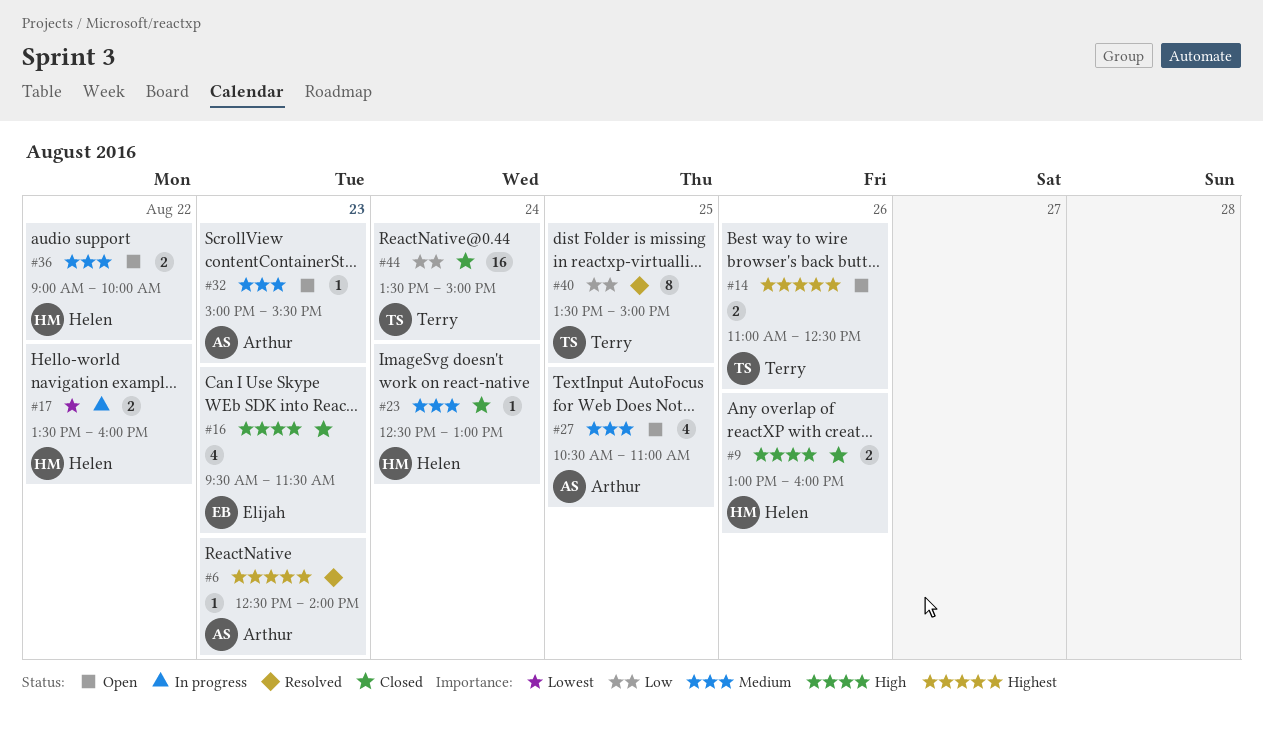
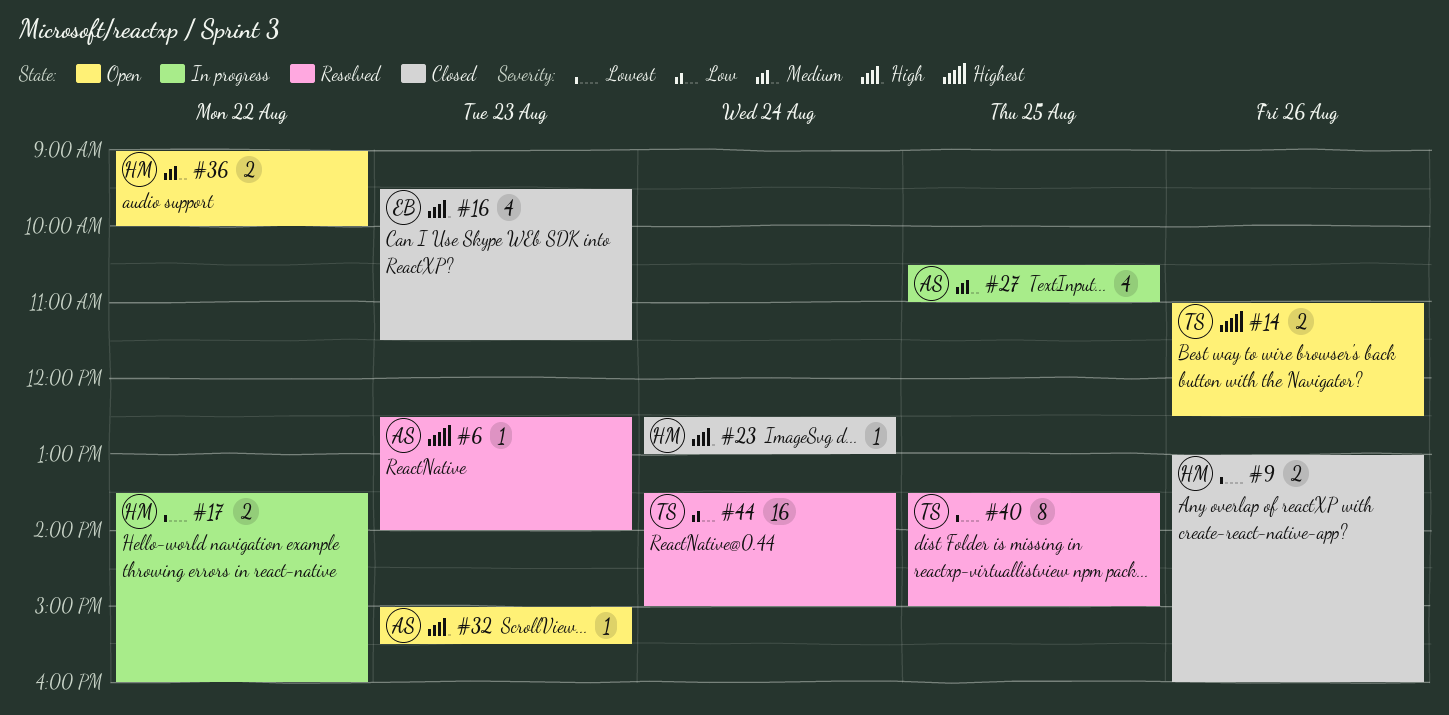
#9, priority: High -> Lowest
#23, priority: Medium -> High
#27, status: Open -> In progress
#32, priority: Medium -> High
#40, priority: Low -> Lowest
#44, status: Closed -> Resolved

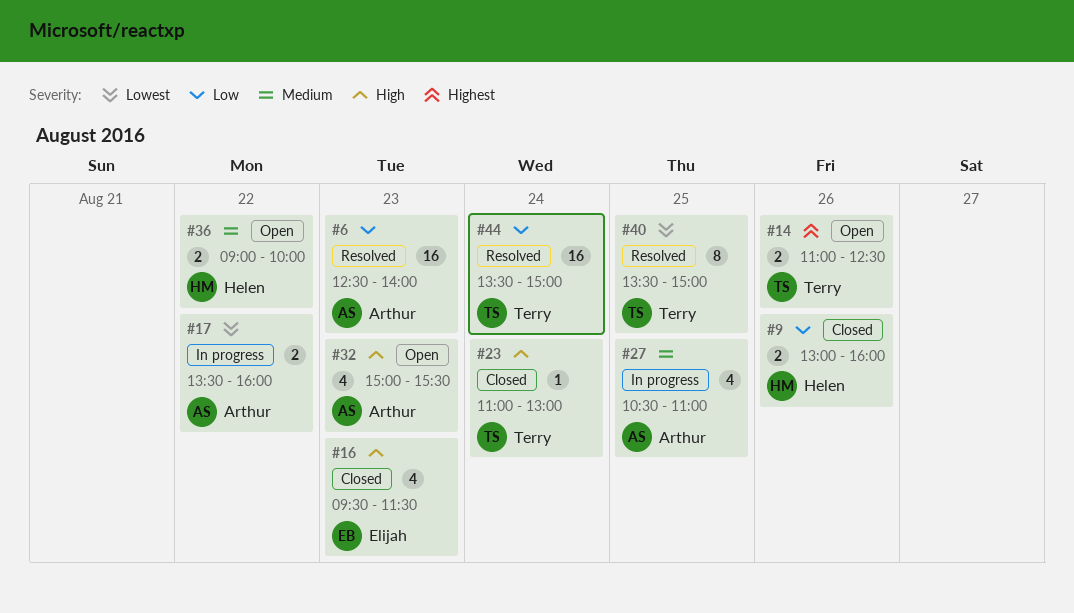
#6, priority: Highest -> Low
#6, estimate: 1 -> 16
#9, priority: Lowest -> Low
#17, owner: Helen -> Arthur
#23, owner: Helen -> Terry
#23, begins: 12:30 -> 11:00
#32, estimate: 1 -> 4

